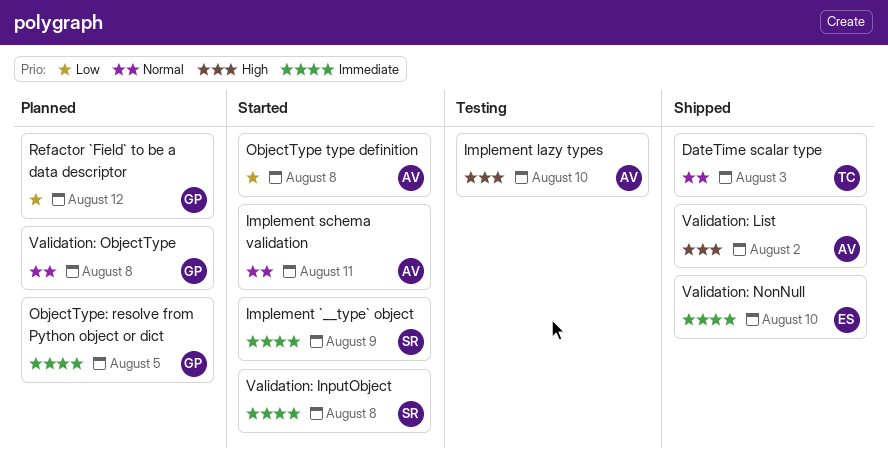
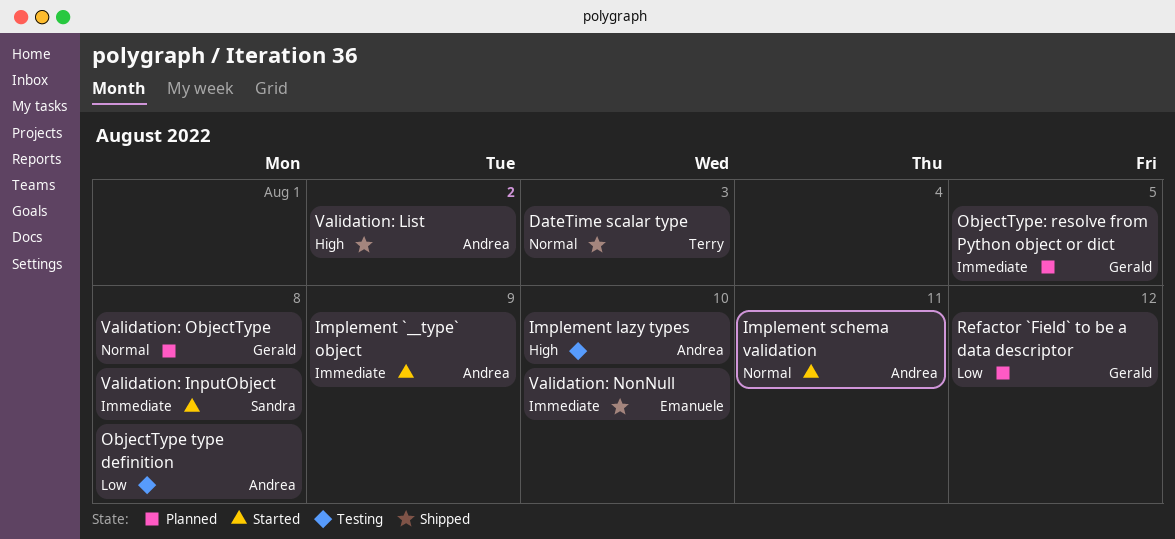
Implement `__type` object, owner: Sandra -> Andrea
ObjectType type definition, status: Started -> Testing

